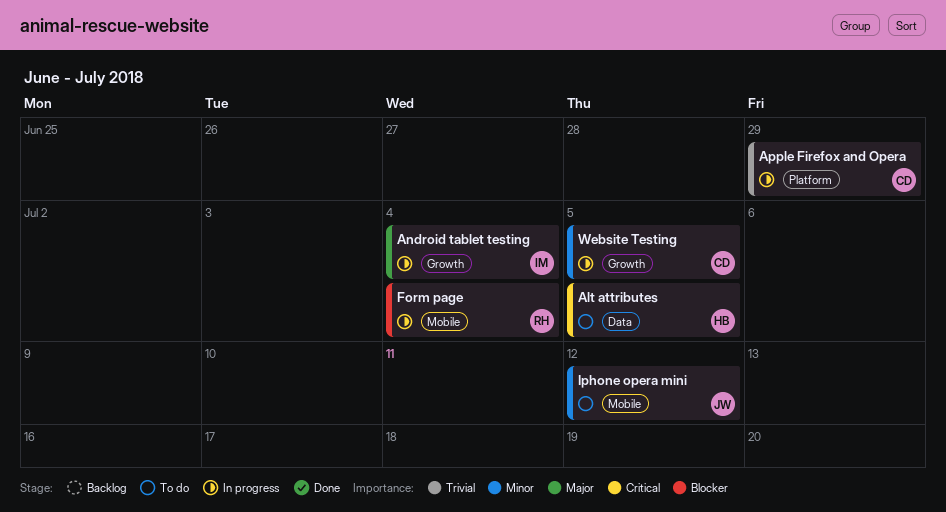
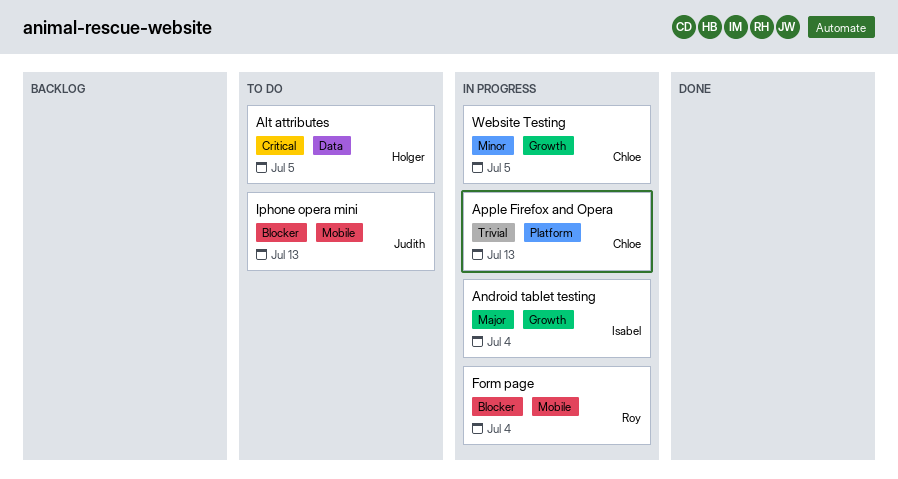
Apple Firefox and Opera, due: Jun 29 -> Jul 13
Iphone opera mini, priority: Minor -> Blocker
Iphone opera mini, due: Jul 12 -> Jul 13

